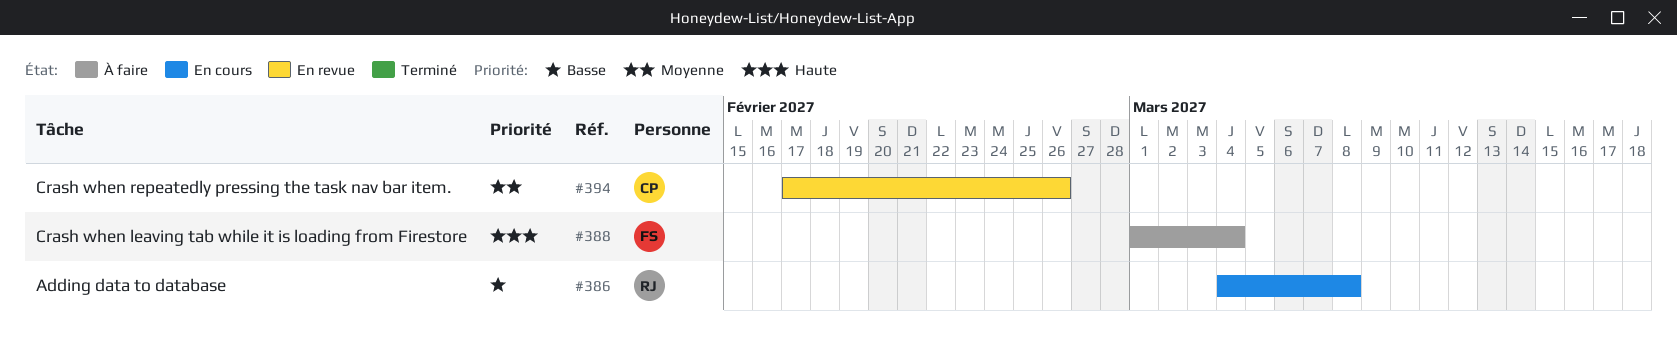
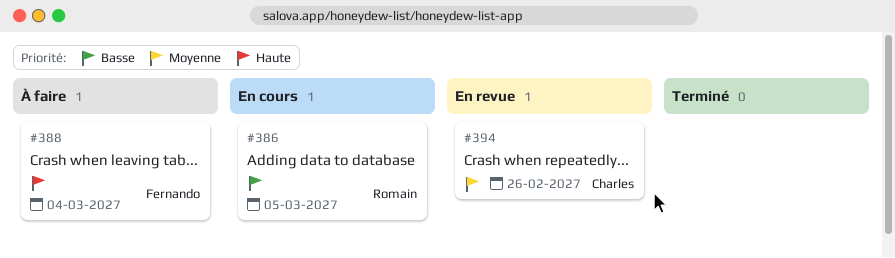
#386, due: Mar 8 -> Mar 5

